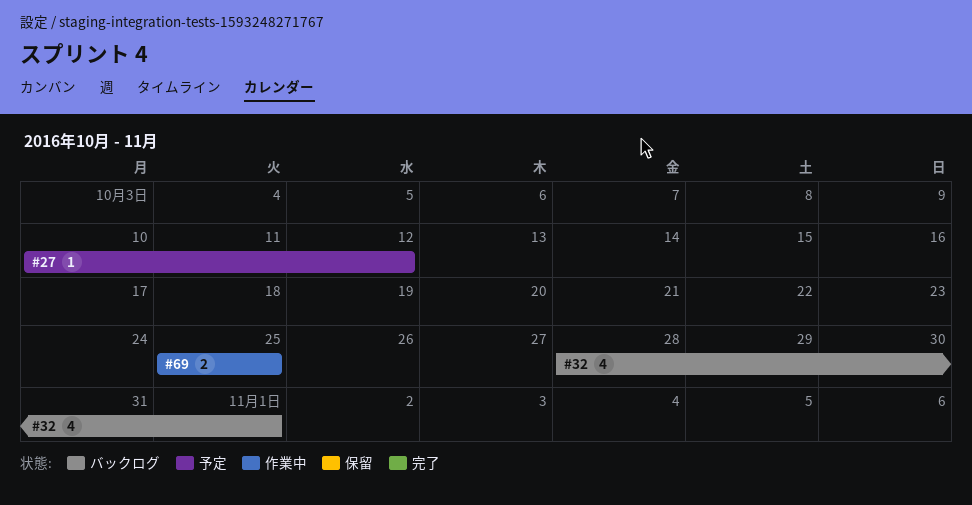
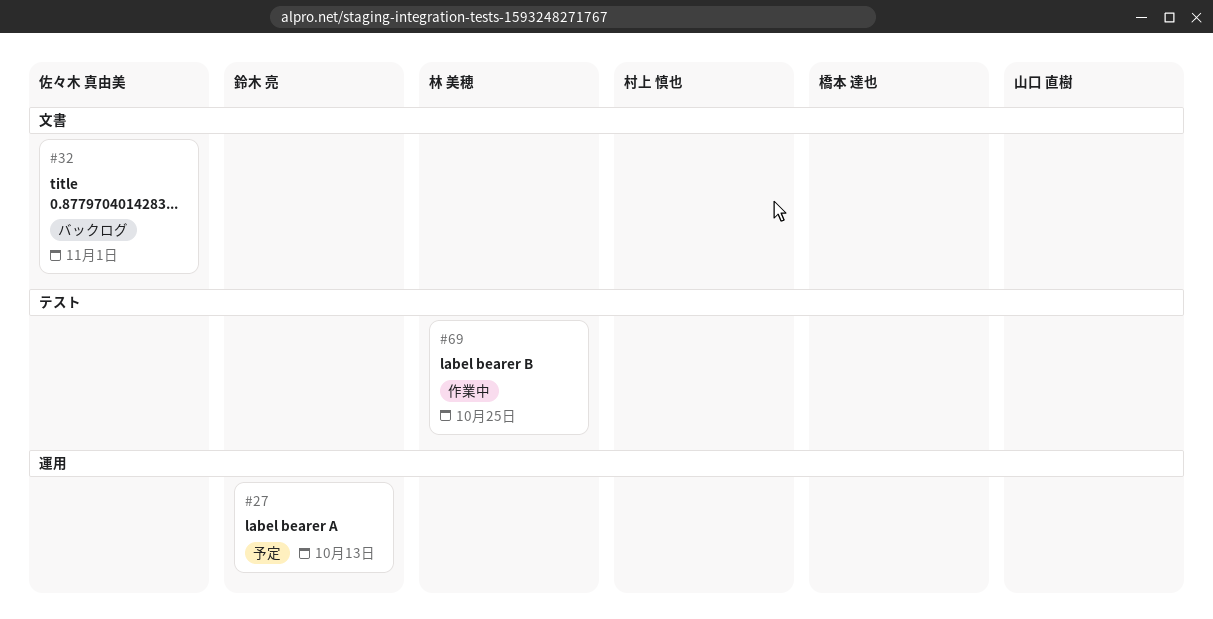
#27, due: Oct 12 -> Oct 13

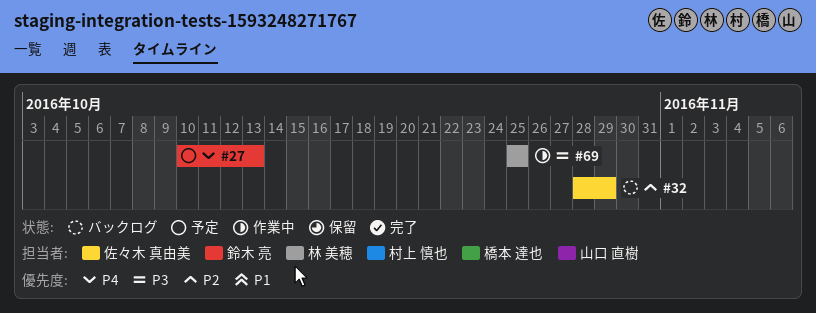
#32, due: Nov 1 -> Oct 29

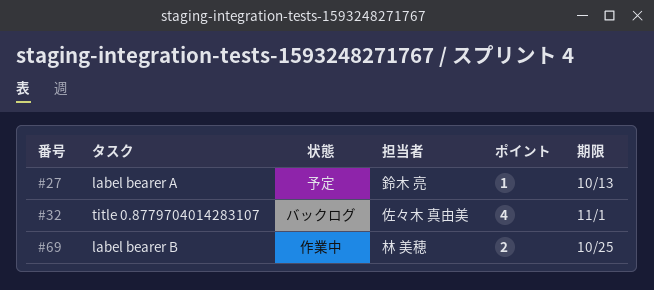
#32, due: Oct 29 -> Nov 1

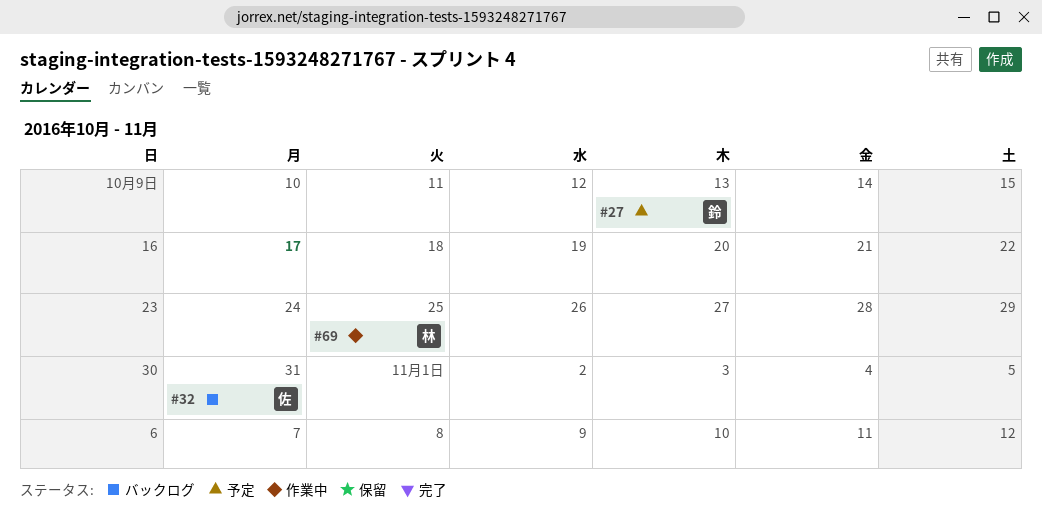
#32, due: Nov 1 -> Oct 31

